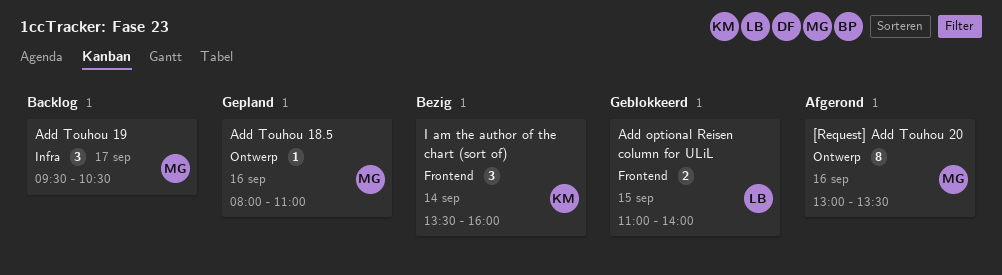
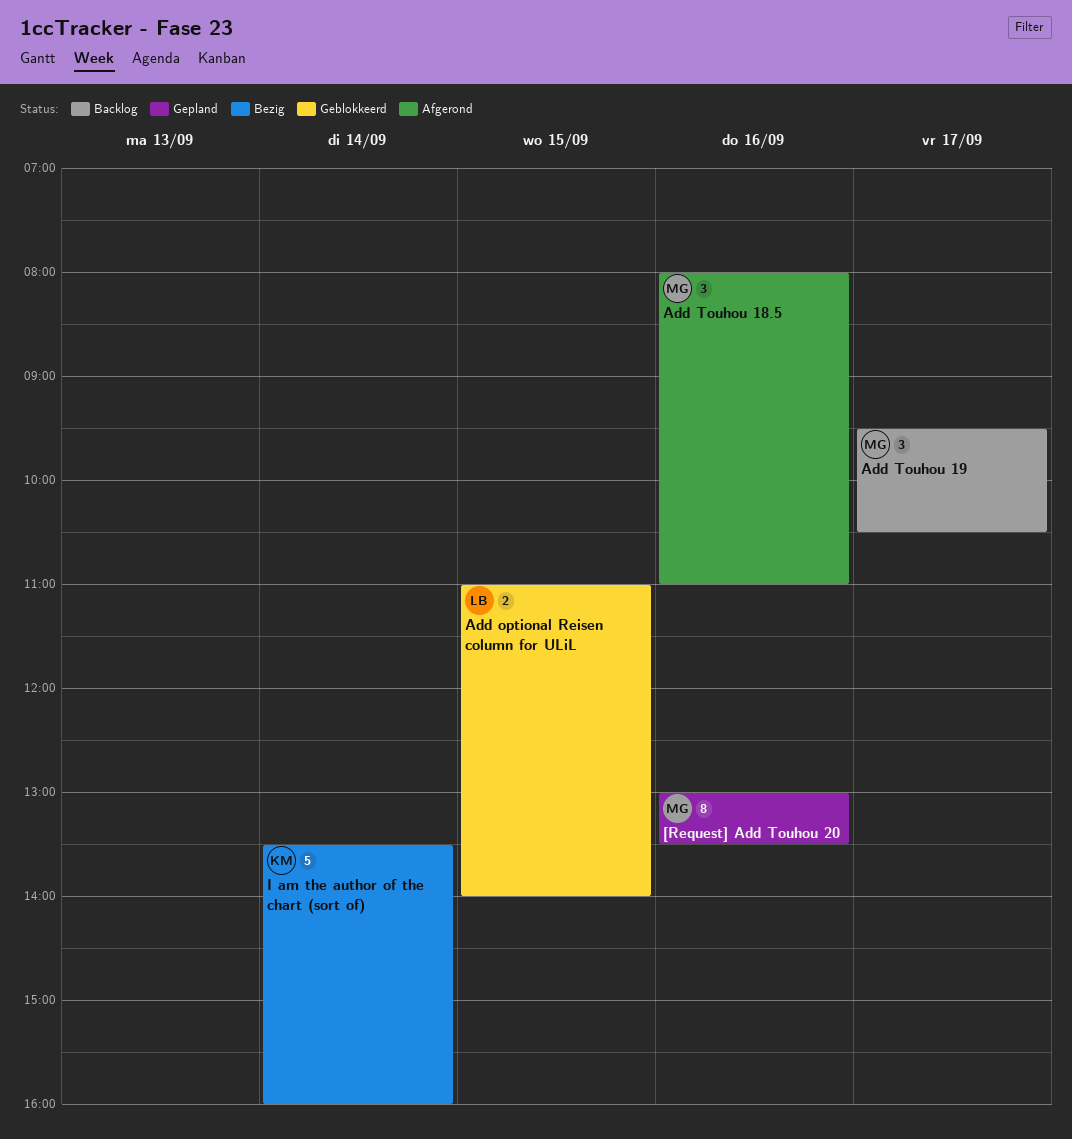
[Request] Add Touhou 20, status: Afgerond -> Gepland
Add Touhou 18.5, status: Gepland -> Afgerond
Add Touhou 18.5, estimate: 1 -> 3
I am the author of the chart (sort of), estimate: 3 -> 5

